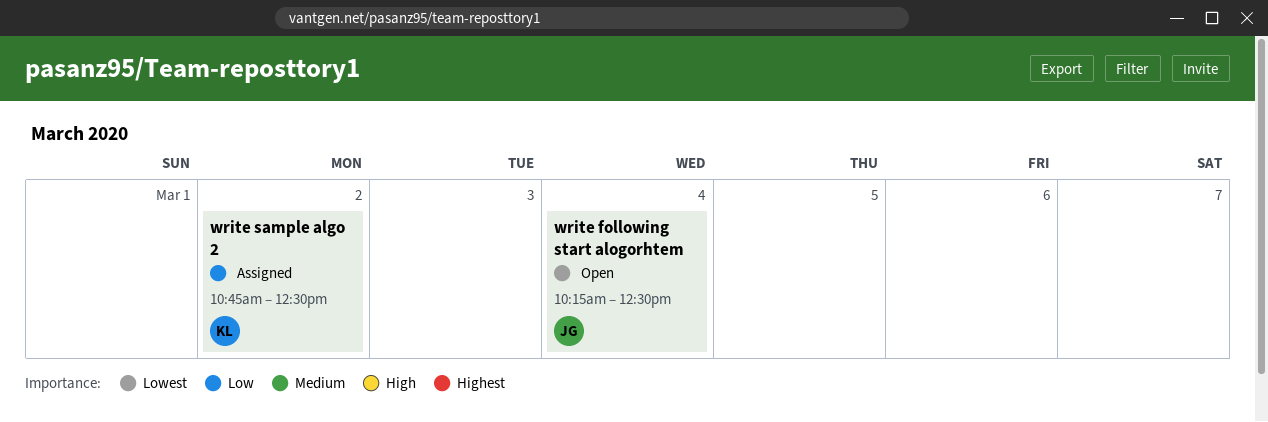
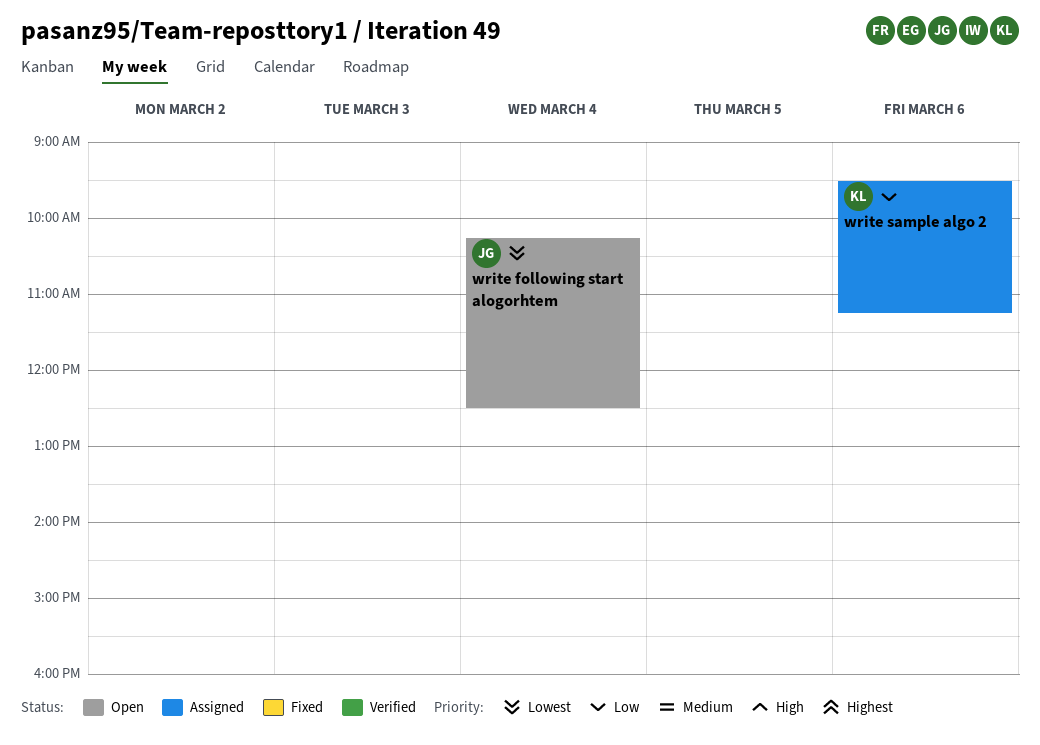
write sample algo 2, day: Mar 2 -> Mar 6
write sample algo 2, begins: 10:45 -> 09:30
write sample algo 2, ends: 12:30 -> 11:15

